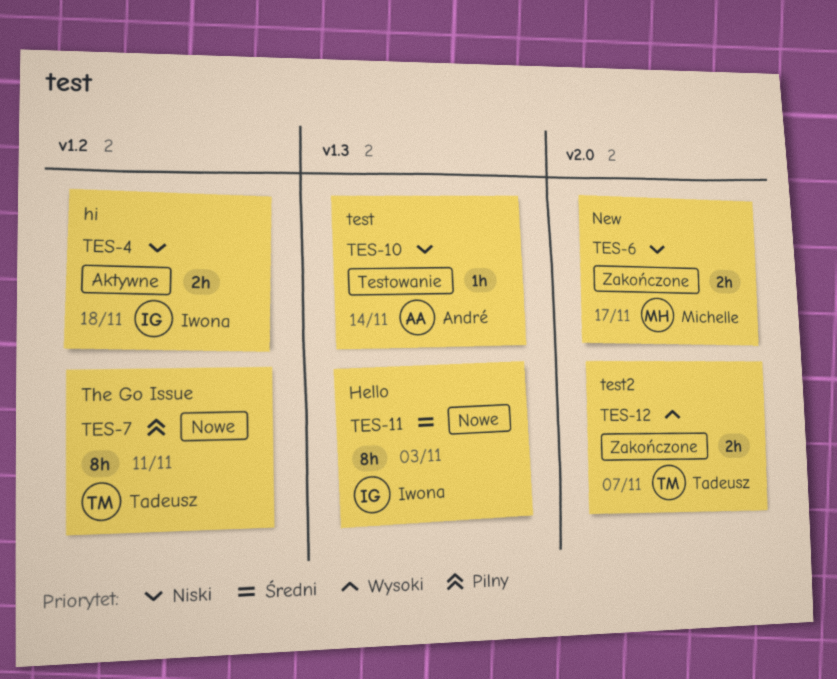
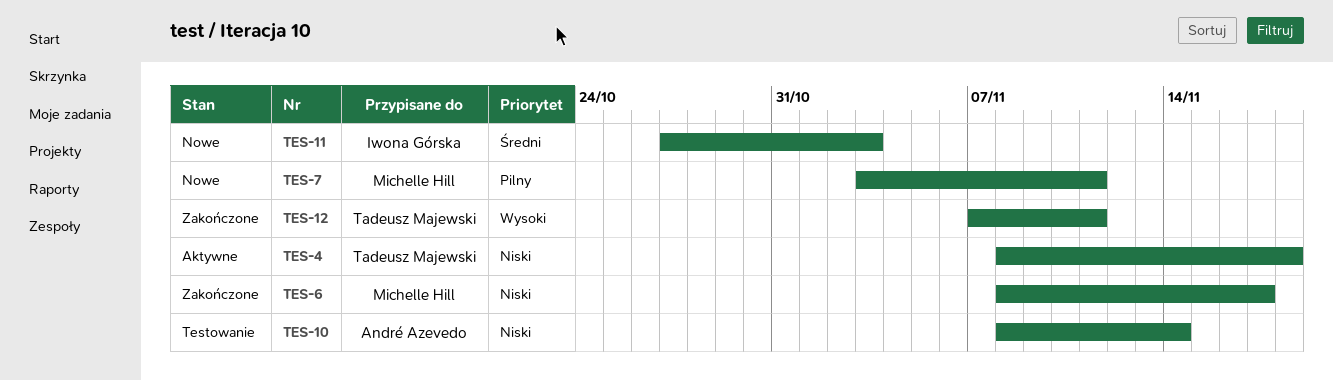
TES-4, owner: Iwona Górska -> Tadeusz Majewski
TES-7, owner: Tadeusz Majewski -> Michelle Hill
TES-12, due: Nov 7 -> Nov 11

